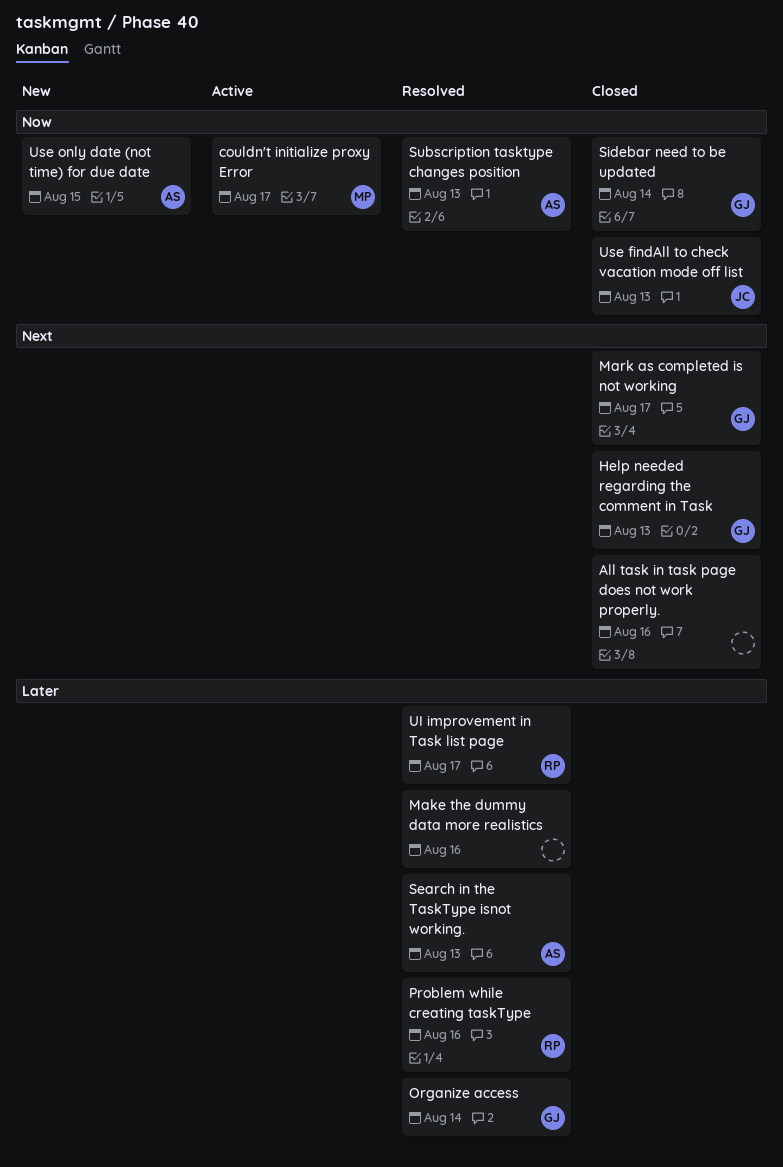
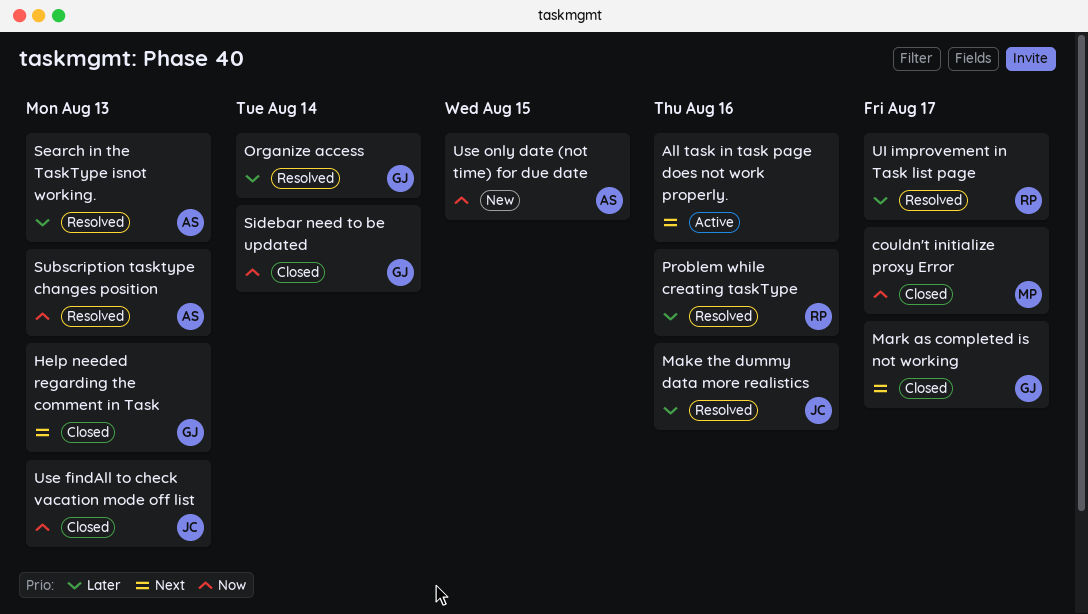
All task in task page does not work properly., status: Closed -> Active
couldn't initialize proxy Error, status: Active -> Closed
Make the dummy data more realistics, owner: none -> JC

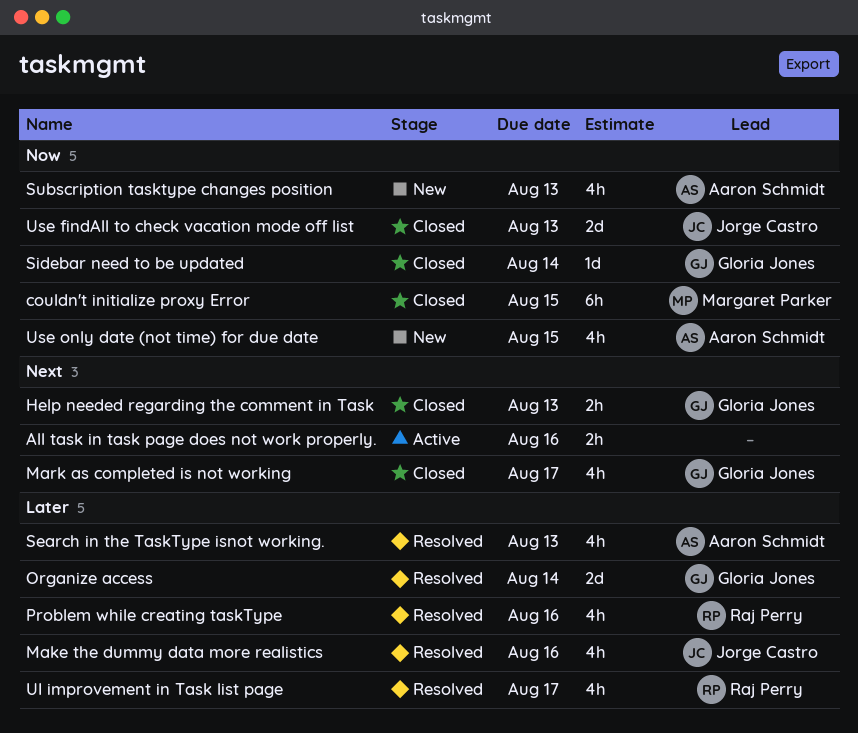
couldn't initialize proxy Error, due: Aug 17 -> Aug 15
Subscription tasktype changes position, status: Resolved -> New

